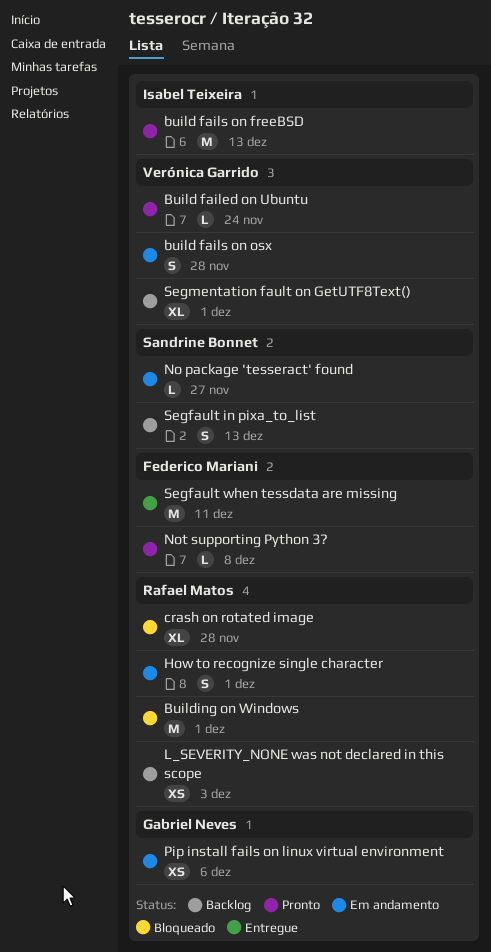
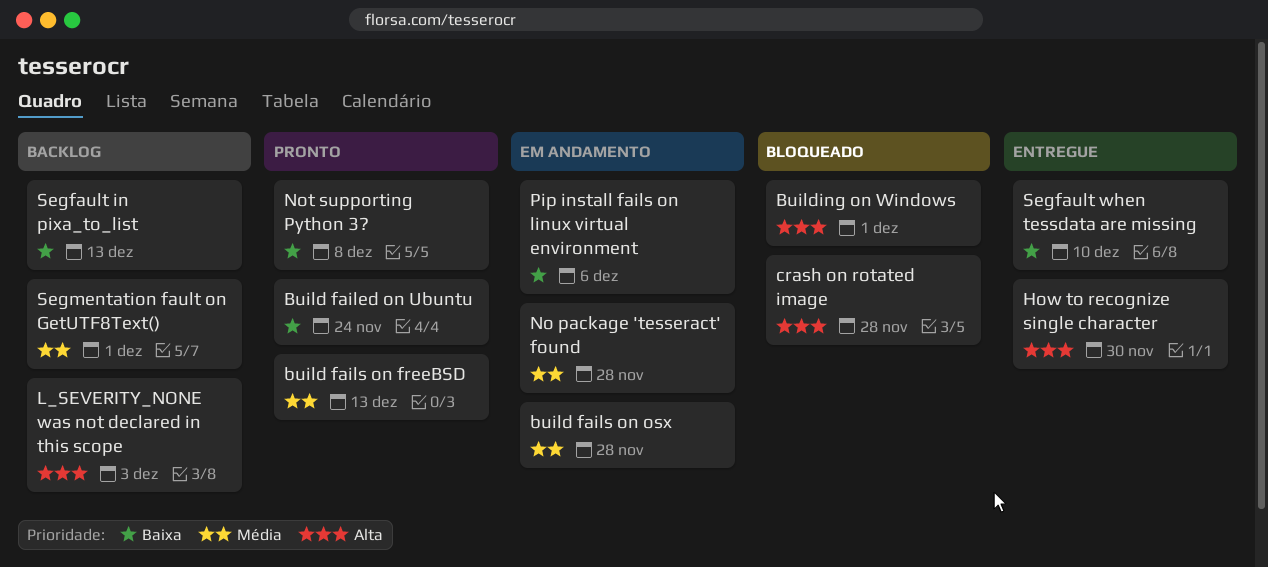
How to recognize single character, status: Em andamento -> Entregue
How to recognize single character, due: Dec 1 -> Nov 30
No package 'tesseract' found, due: Nov 27 -> Nov 28
Segfault when tessdata are missing, due: Dec 11 -> Dec 10

